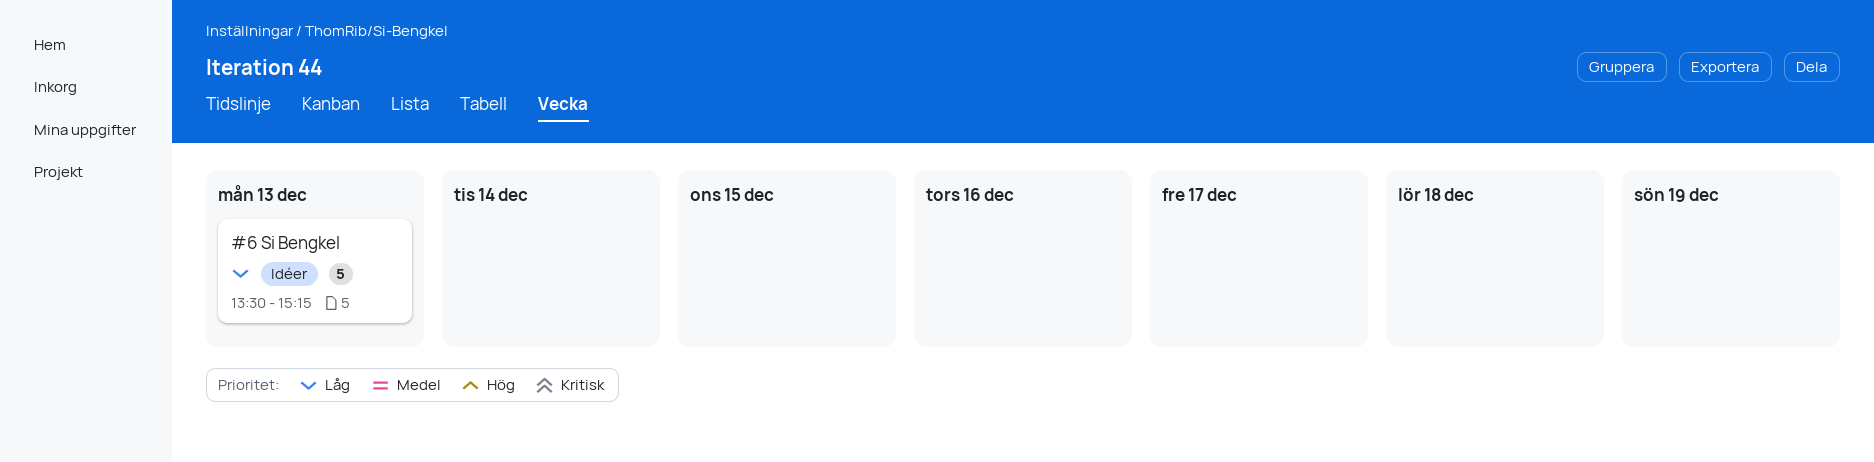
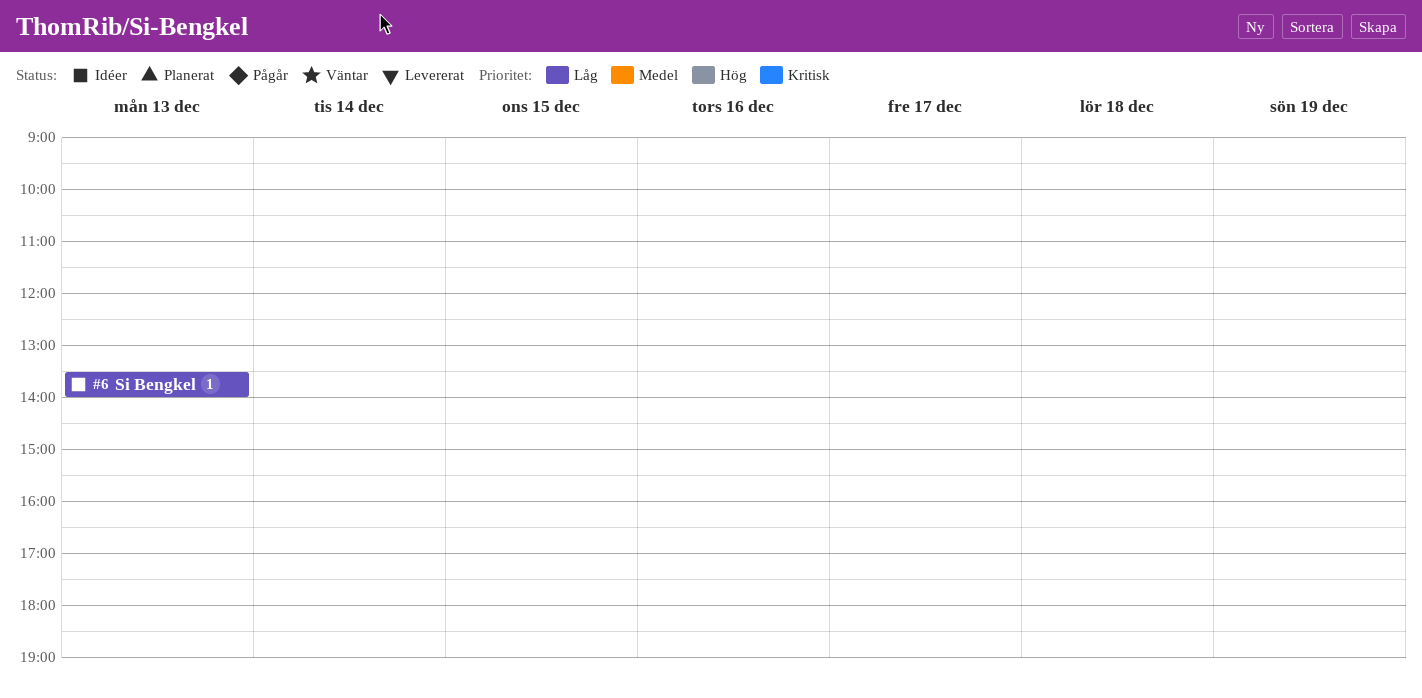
#6, estimate: 5 -> 1
#6, ends: 15:15 -> 14:00

